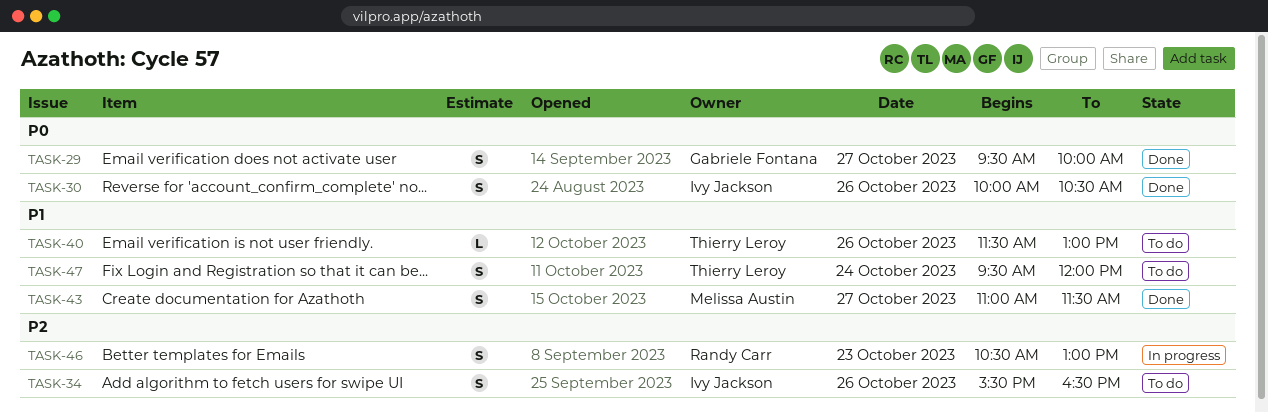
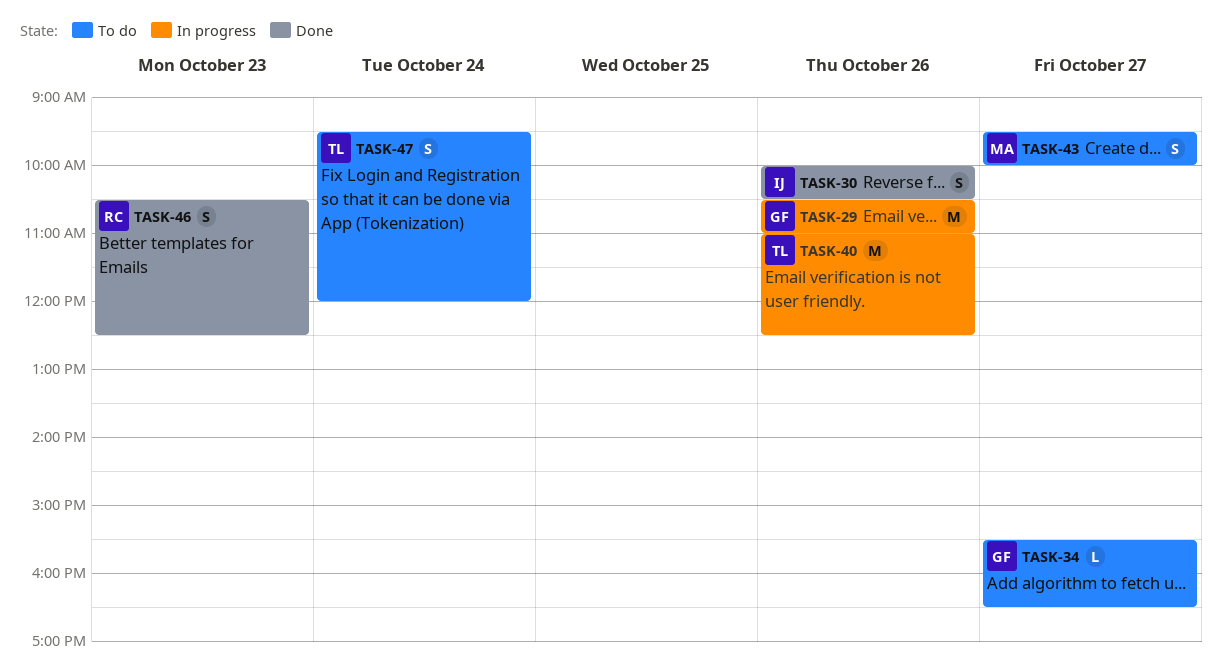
TASK-29, status: Done -> In progress
TASK-29, estimate: S -> M
TASK-29, day: Oct 27 -> Oct 26
TASK-29, begins: 09:30 -> 10:30
TASK-29, ends: 10:00 -> 11:00
TASK-34, owner: Ivy Jackson -> Gabriele Fontana
TASK-34, estimate: S -> L
TASK-34, day: Oct 26 -> Oct 27
TASK-40, status: To do -> In progress
TASK-40, estimate: L -> M
TASK-40, begins: 11:30 -> 11:00
TASK-40, ends: 13:00 -> 12:30
TASK-43, status: Done -> To do
TASK-43, begins: 11:00 -> 09:30
TASK-43, ends: 11:30 -> 10:00
TASK-46, status: In progress -> Done
TASK-46, ends: 13:00 -> 12:30

